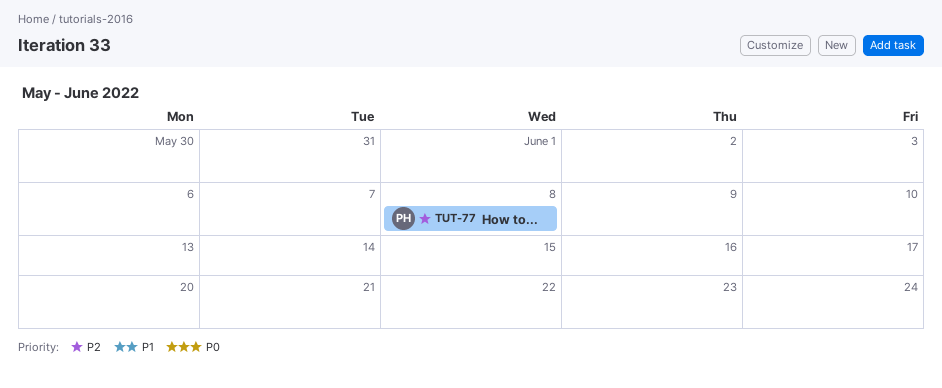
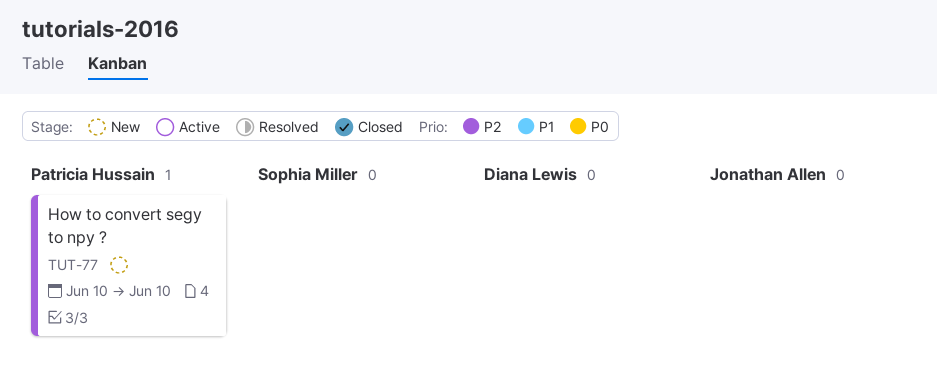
TUT-77, start: Jun 8 -> Jun 10
TUT-77, due: Jun 8 -> Jun 10

